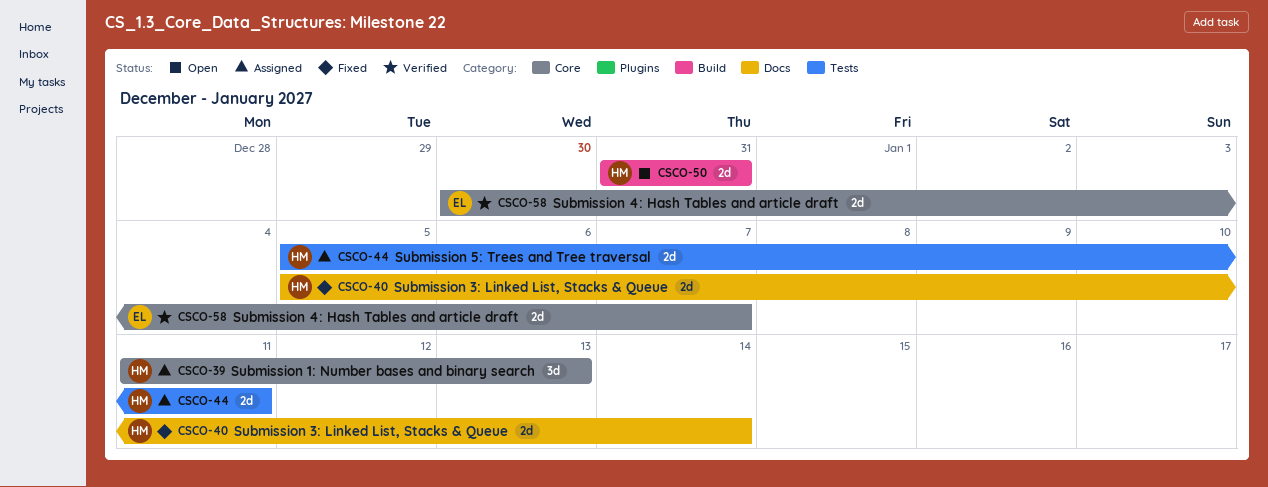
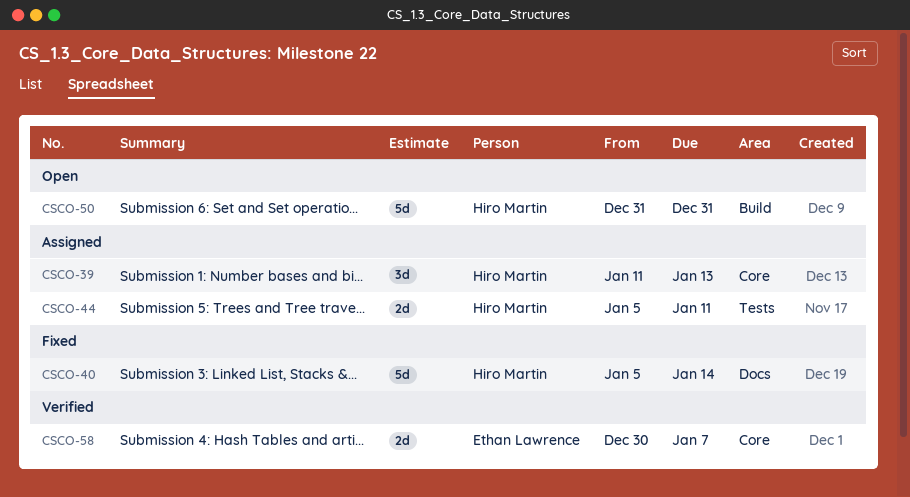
CSCO-40, estimate: 2d -> 5d
CSCO-50, estimate: 2d -> 5d

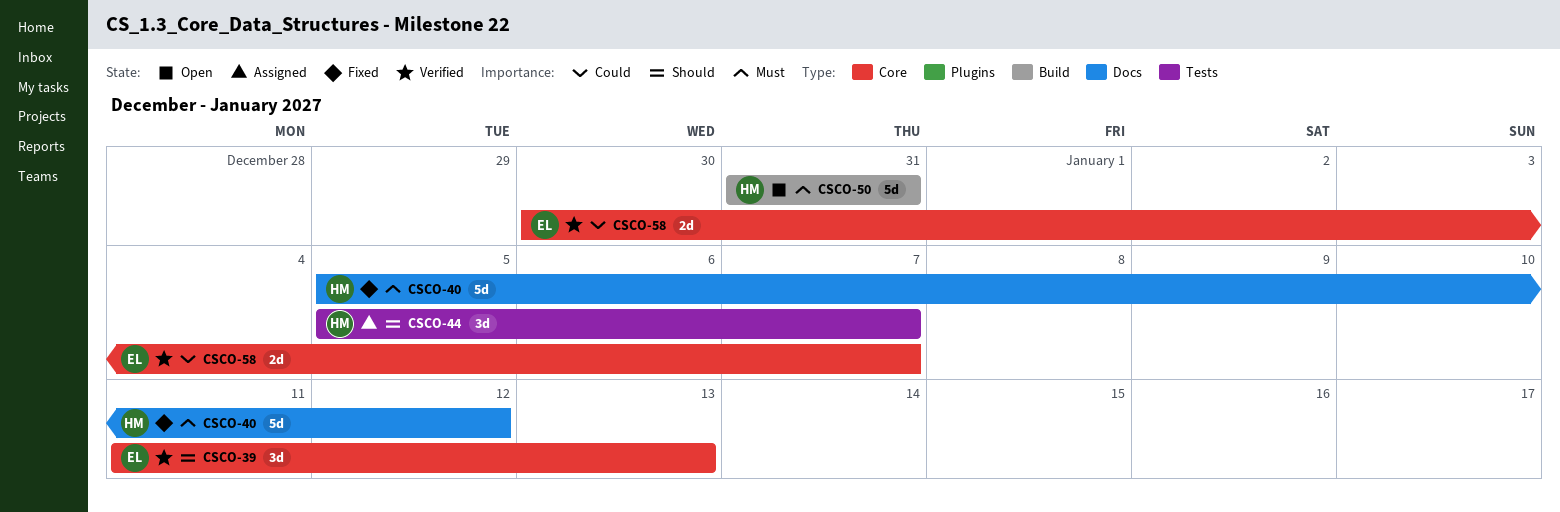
CSCO-39, status: Assigned -> Verified
CSCO-39, owner: Hiro Martin -> Ethan Lawrence
CSCO-40, due: Jan 14 -> Jan 12
CSCO-44, estimate: 2d -> 3d
CSCO-44, due: Jan 11 -> Jan 7

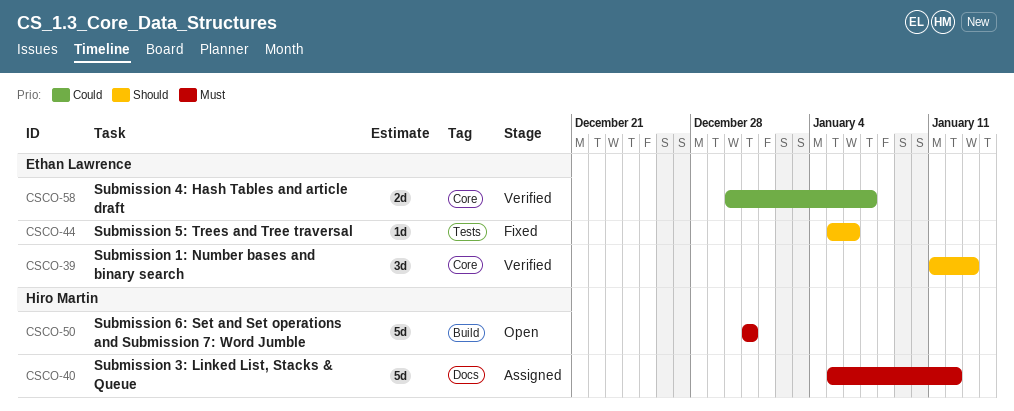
CSCO-40, status: Fixed -> Assigned
CSCO-44, status: Assigned -> Fixed
CSCO-44, owner: Hiro Martin -> Ethan Lawrence
CSCO-44, estimate: 3d -> 1d
CSCO-44, due: Jan 7 -> Jan 6

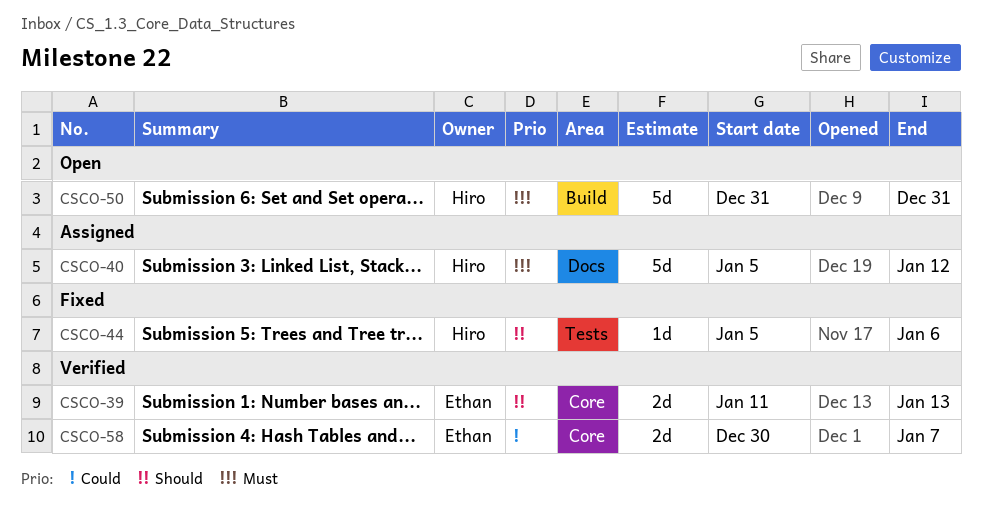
CSCO-39, estimate: 3d -> 2d
CSCO-44, owner: Ethan Lawrence -> Hiro Martin

